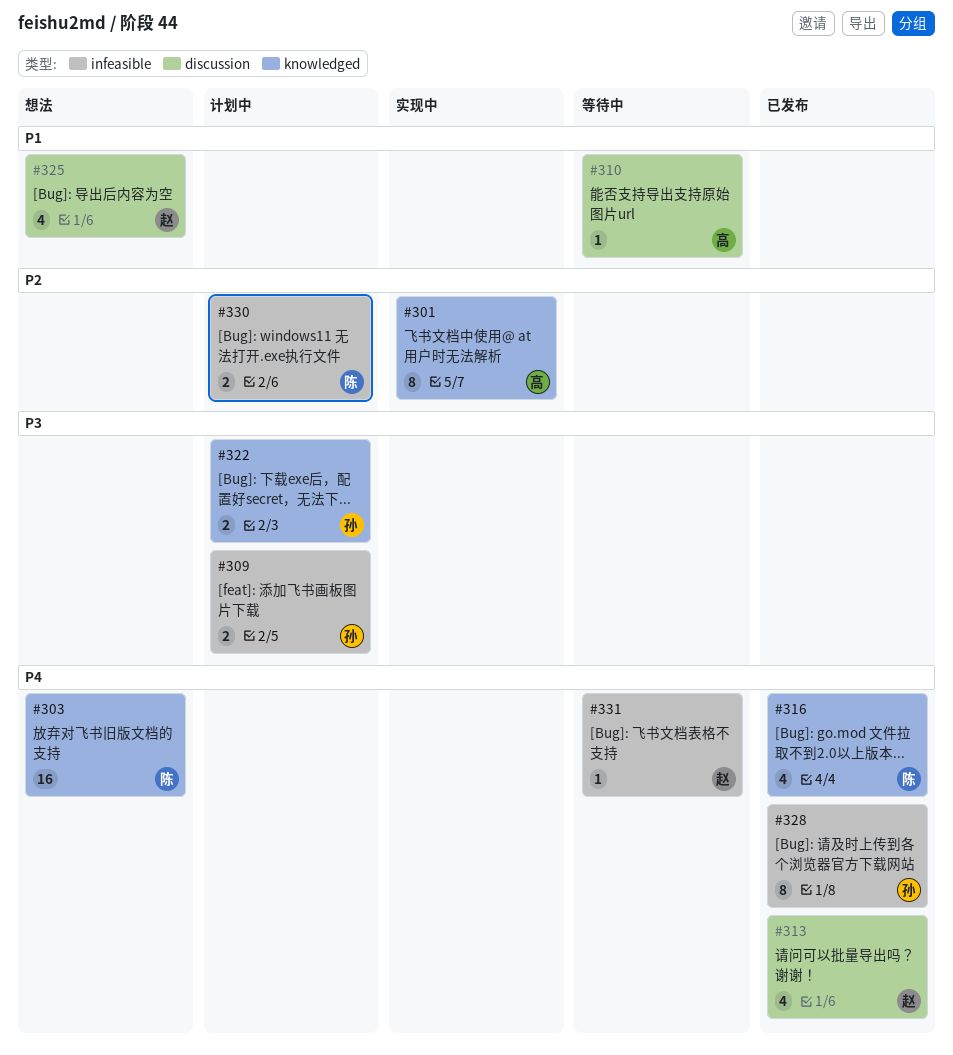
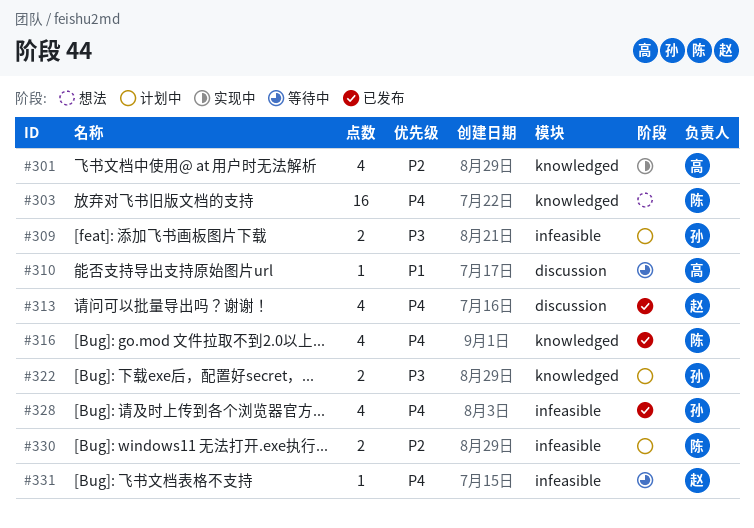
#301, estimate: 8 -> 4
#325: present -> none
#328, estimate: 8 -> 4

